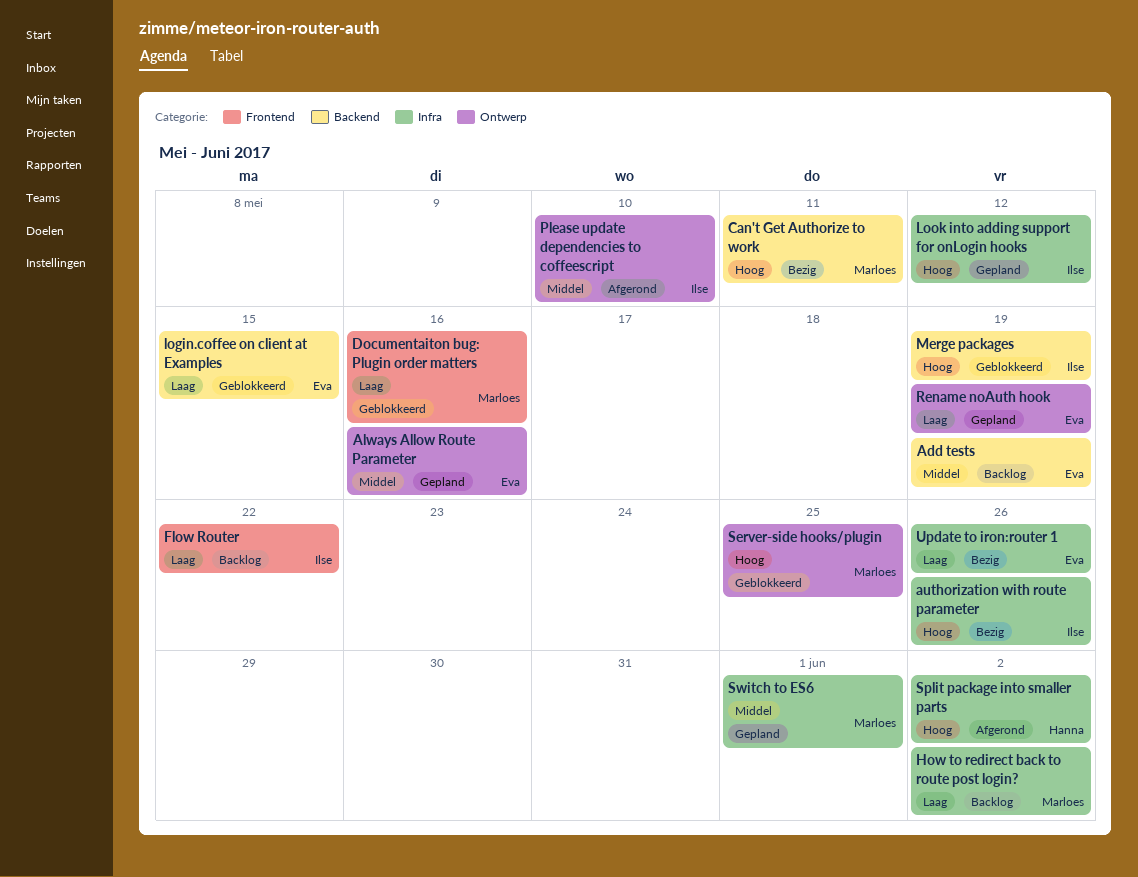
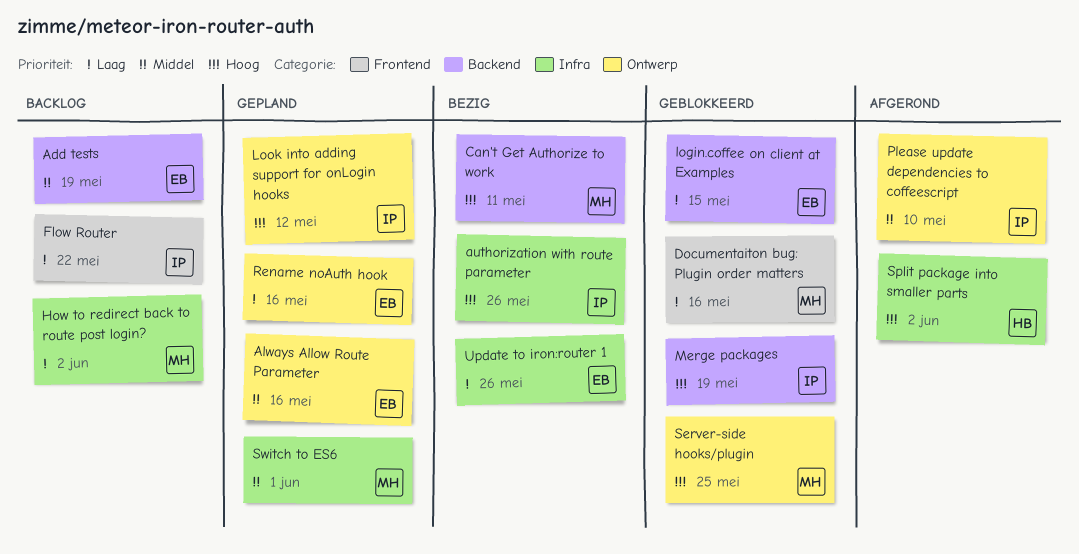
Look into adding support for onLogin hooks, label: Infra -> Ontwerp
Rename noAuth hook, due: May 19 -> May 16

